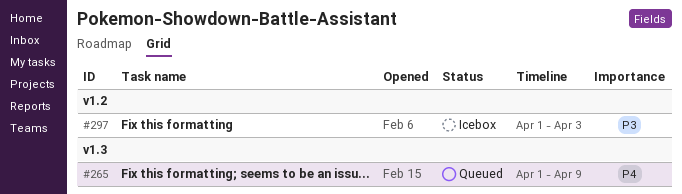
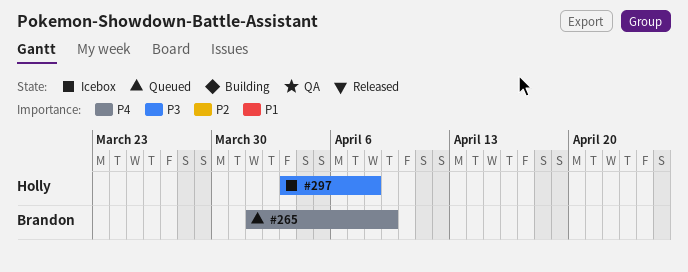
#297, start: Apr 1 -> Apr 3
#297, due: Apr 3 -> Apr 8

